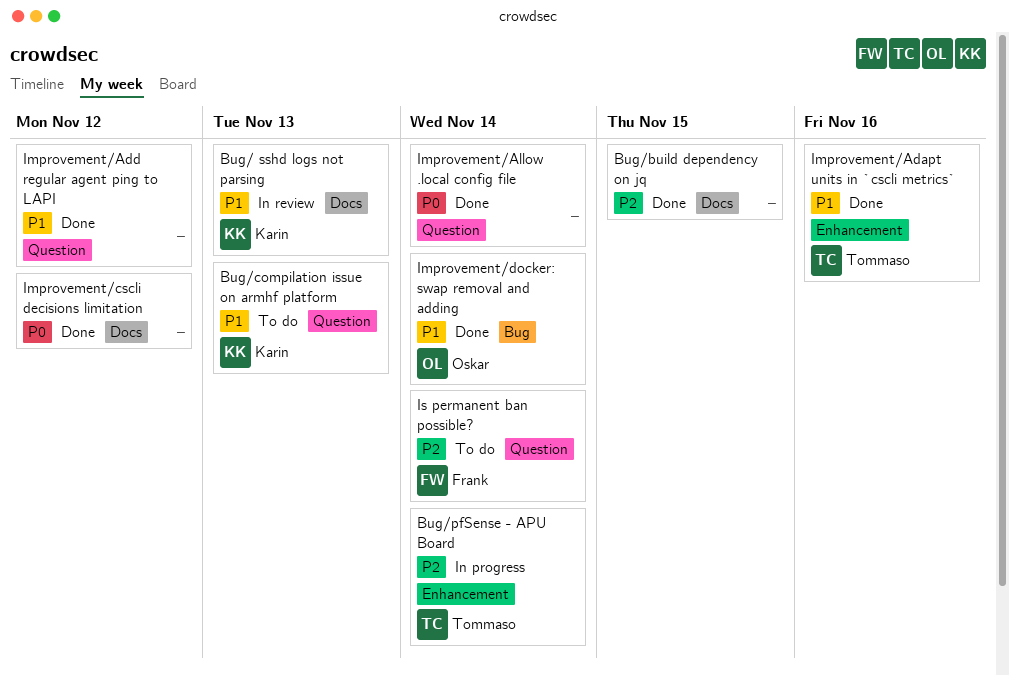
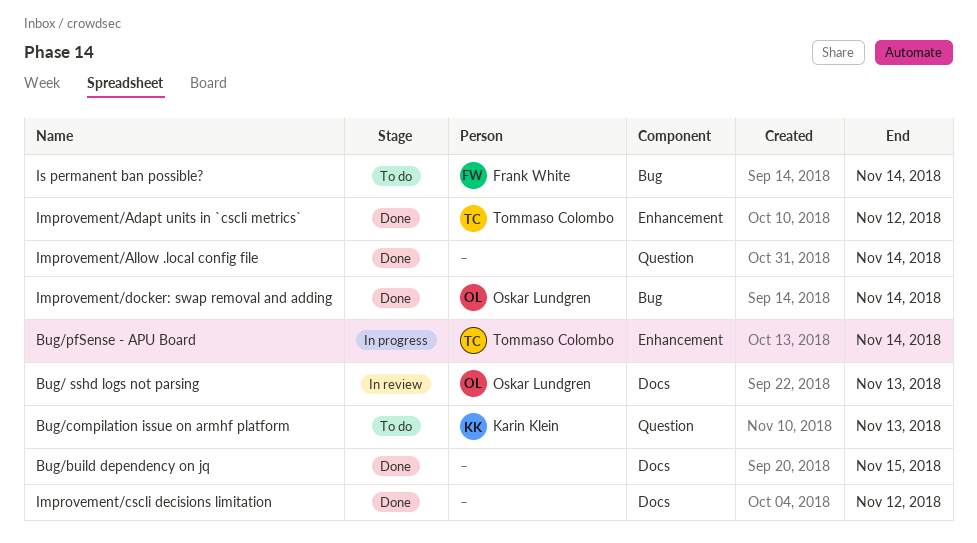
Bug/ sshd logs not parsing, owner: Karin Klein -> Oskar Lundgren
Improvement/Adapt units in `cscli metrics`, due: Nov 16 -> Nov 12
Improvement/Add regular agent ping to LAPI: present -> none
Is permanent ban possible?, label: Question -> Bug

